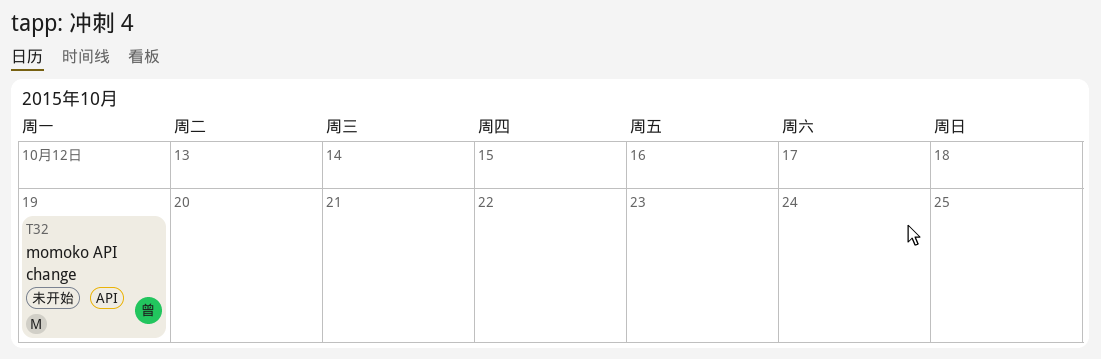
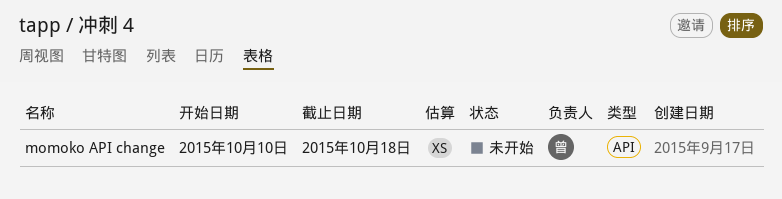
momoko API change, estimate: M -> XS
momoko API change, due: Oct 19 -> Oct 18

